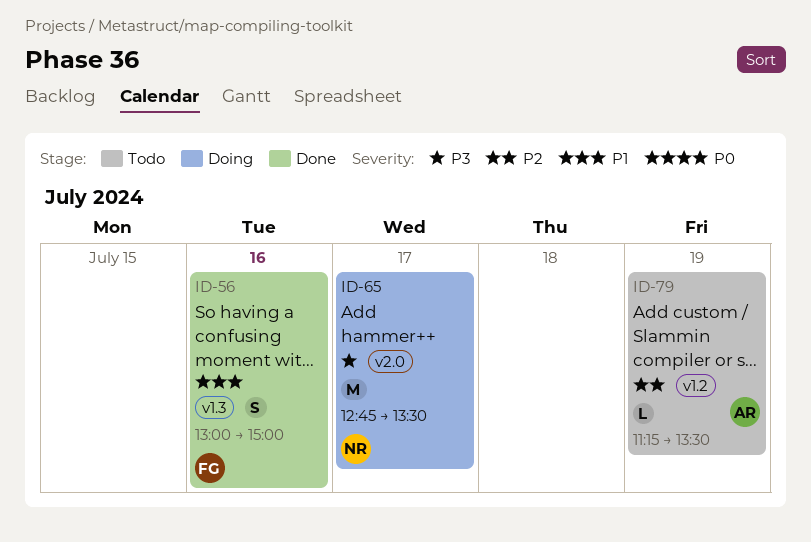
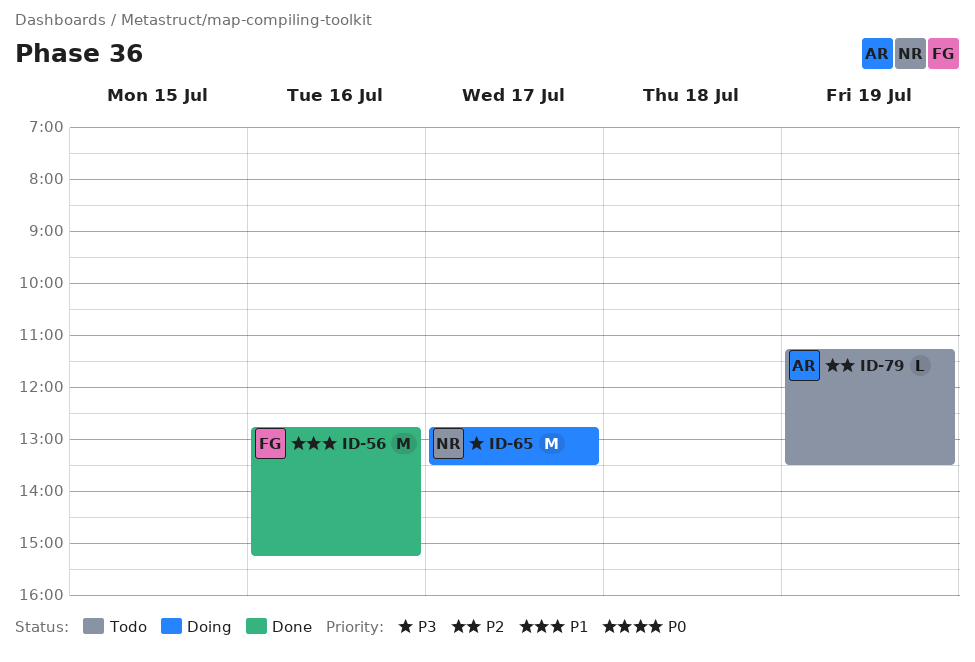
ID-56, estimate: S -> M
ID-56, begins: 13:00 -> 12:45
ID-56, ends: 15:00 -> 15:15

